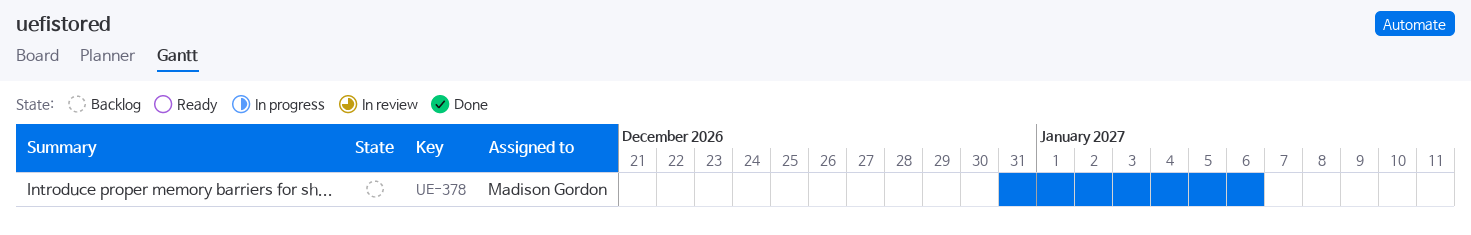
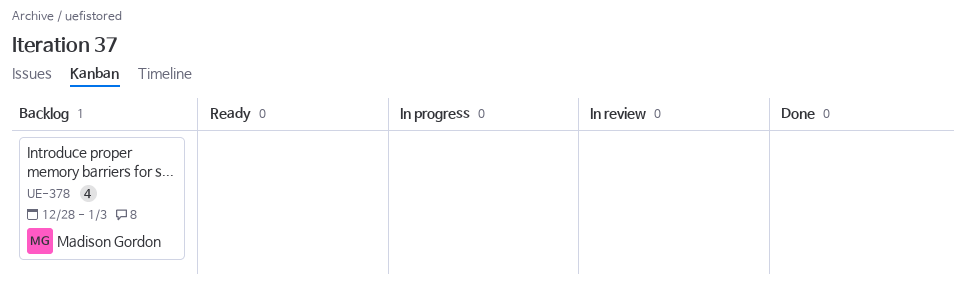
UE-378, start: Dec 31 -> Dec 28
UE-378, due: Jan 6 -> Jan 3

